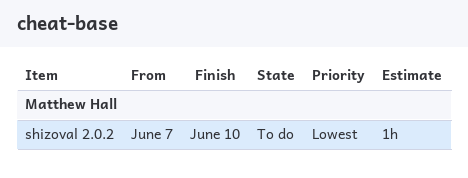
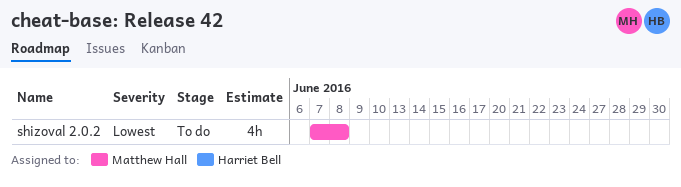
shizoval 2.0.2, estimate: 1h -> 4h
shizoval 2.0.2, due: Jun 10 -> Jun 8

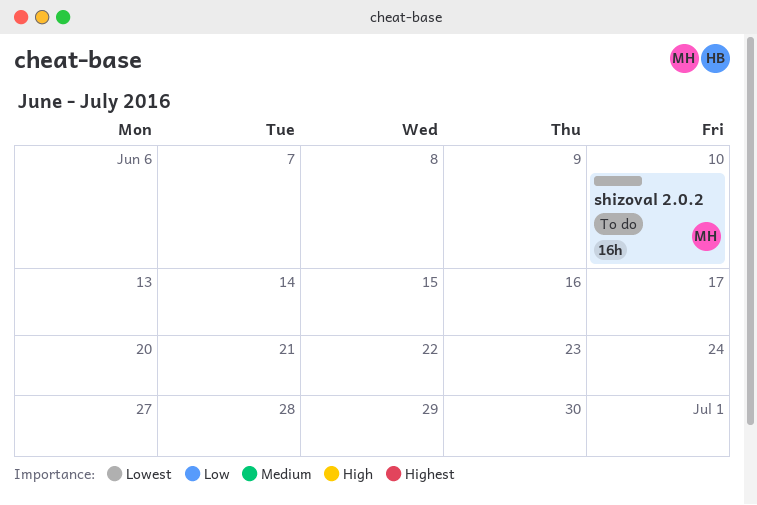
shizoval 2.0.2, estimate: 4h -> 16h
shizoval 2.0.2, due: Jun 8 -> Jun 10

